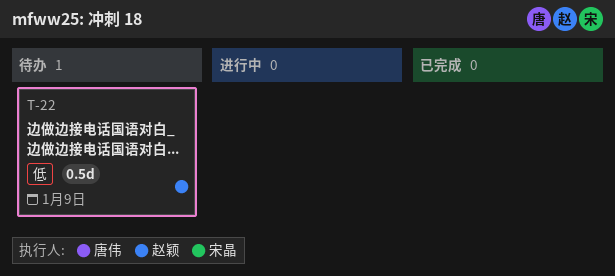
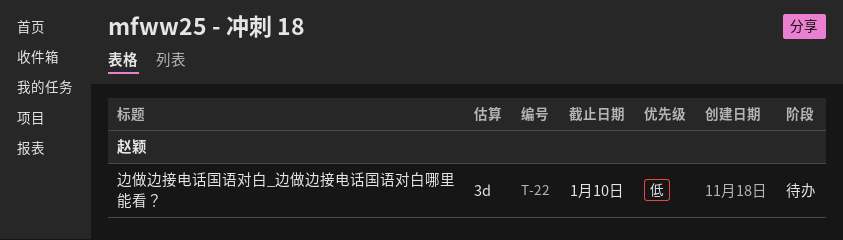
T-22, estimate: 0.5d -> 3d
T-22, due: Jan 9 -> Jan 10

